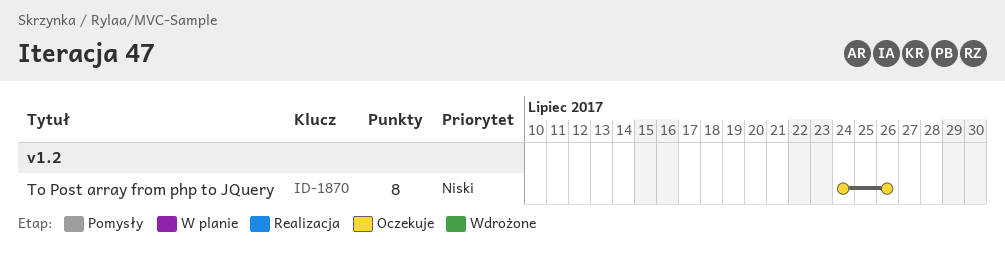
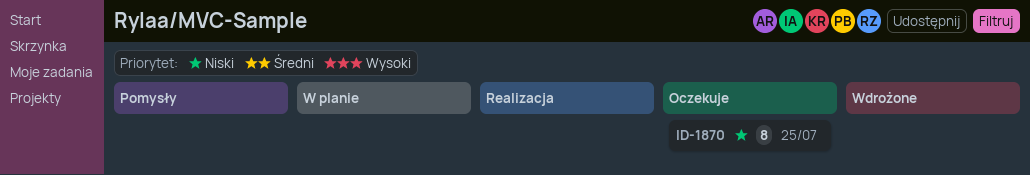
ID-1870, due: Jul 26 -> Jul 25

